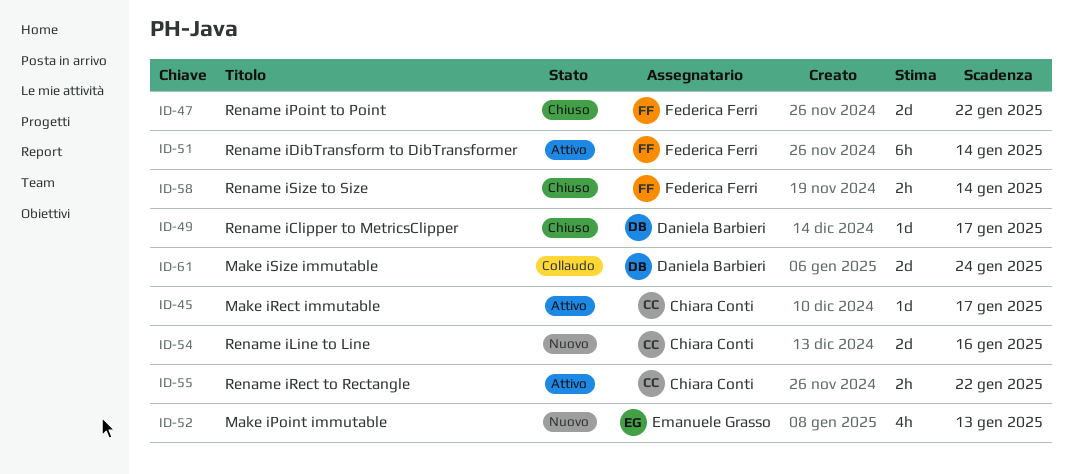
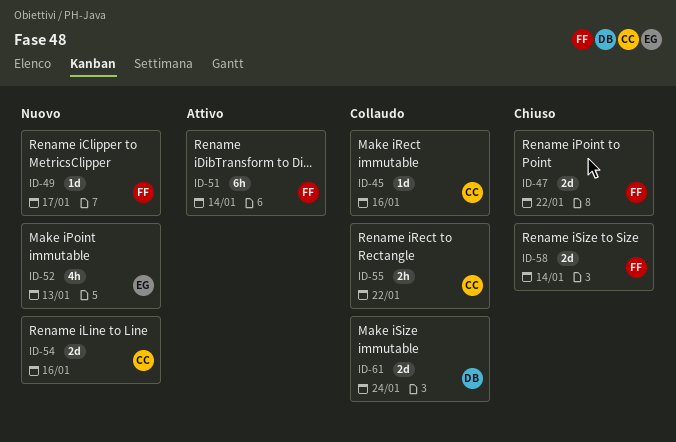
ID-45, status: Attivo -> Collaudo
ID-45, due: Jan 17 -> Jan 16
ID-49, status: Chiuso -> Nuovo
ID-49, owner: Daniela Barbieri -> Federica Ferri
ID-55, status: Attivo -> Collaudo
ID-58, estimate: 2h -> 2d

